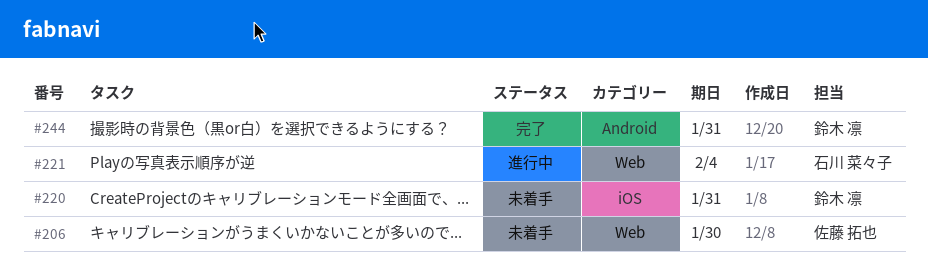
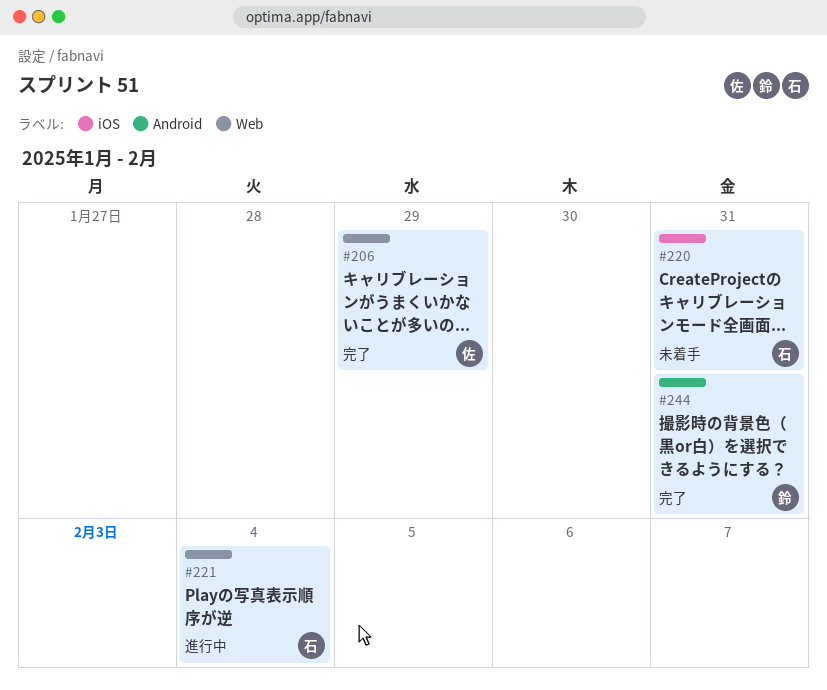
#206, status: 未着手 -> 完了
#206, due: Jan 30 -> Jan 29
#220, owner: 鈴木 凛 -> 石川 菜々子

